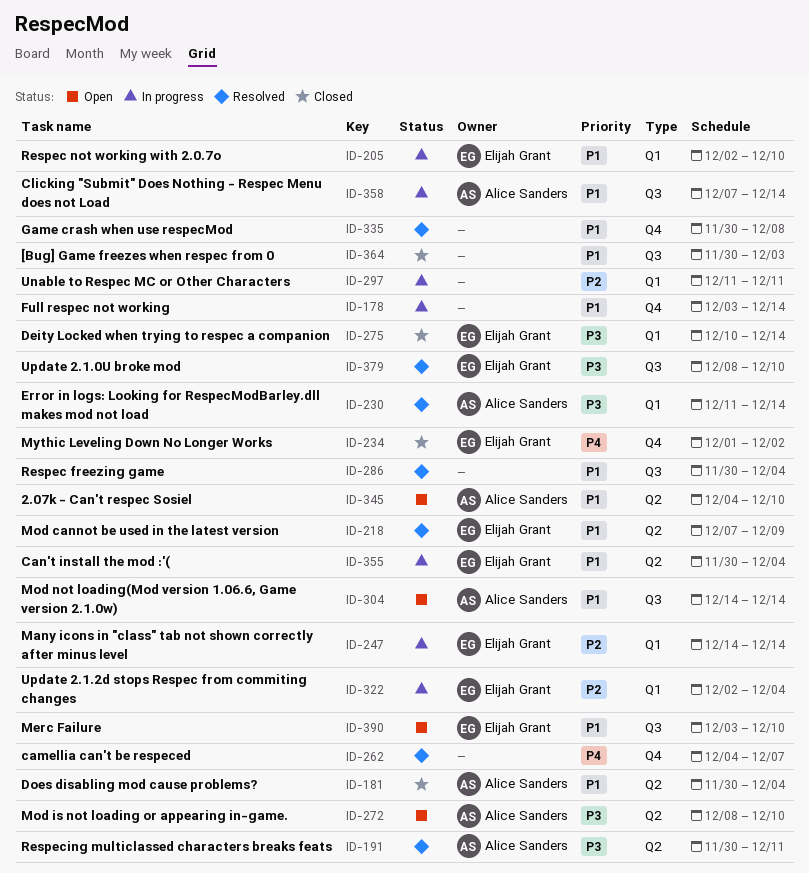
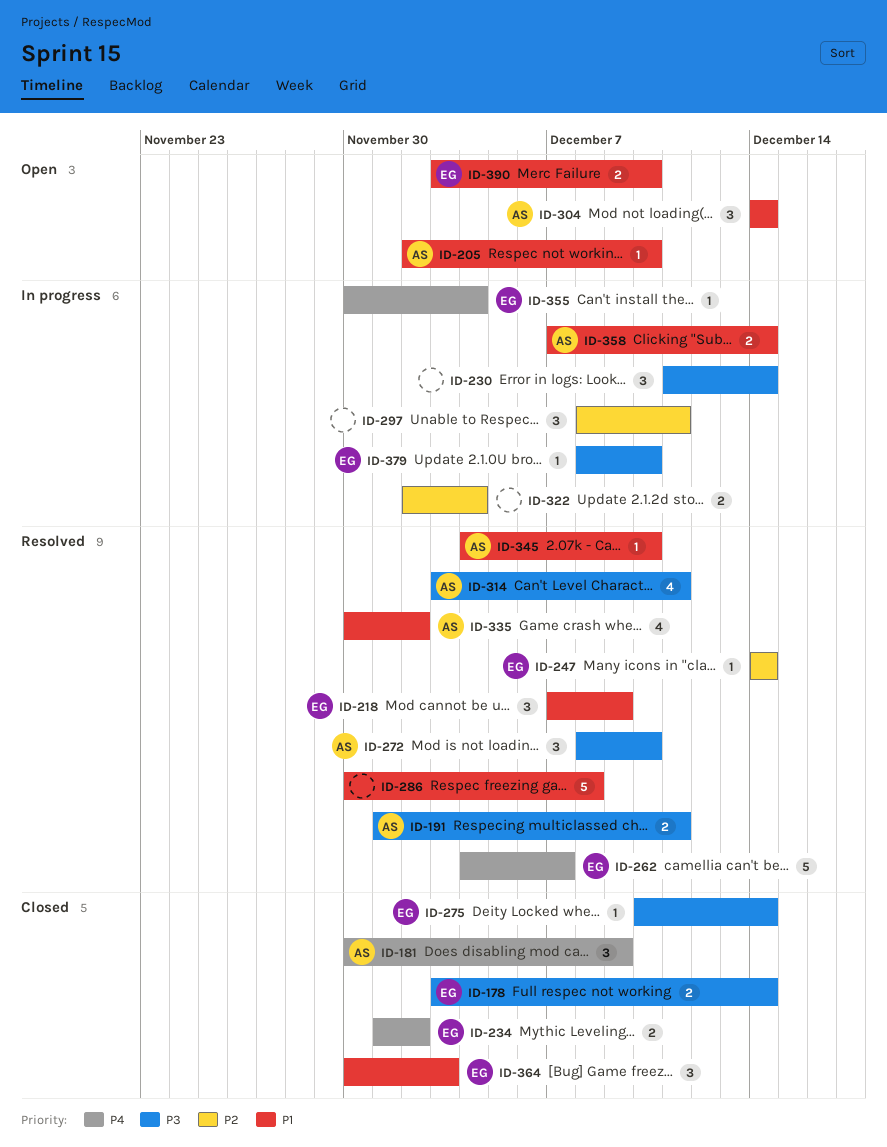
ID-178, status: In progress -> Closed
ID-178, owner: none -> Elijah Grant
ID-178, priority: P1 -> P3
ID-181, priority: P1 -> P4
ID-181, due: Dec 4 -> Dec 9
ID-191, start: Nov 30 -> Dec 1
ID-205, status: In progress -> Open
ID-205, owner: Elijah Grant -> Alice Sanders
ID-230, status: Resolved -> In progress
ID-230, owner: Alice Sanders -> none
ID-247, status: In progress -> Resolved
ID-262, owner: none -> Elijah Grant
ID-272, status: Open -> Resolved
ID-286, due: Dec 4 -> Dec 8
ID-297, start: Dec 11 -> Dec 8
ID-314: none -> present
ID-322, owner: Elijah Grant -> none
ID-335, owner: none -> Alice Sanders
ID-335, due: Dec 8 -> Dec 2
ID-345, status: Open -> Resolved
ID-355, priority: P1 -> P4
ID-364, owner: none -> Elijah Grant
ID-379, status: Resolved -> In progress

